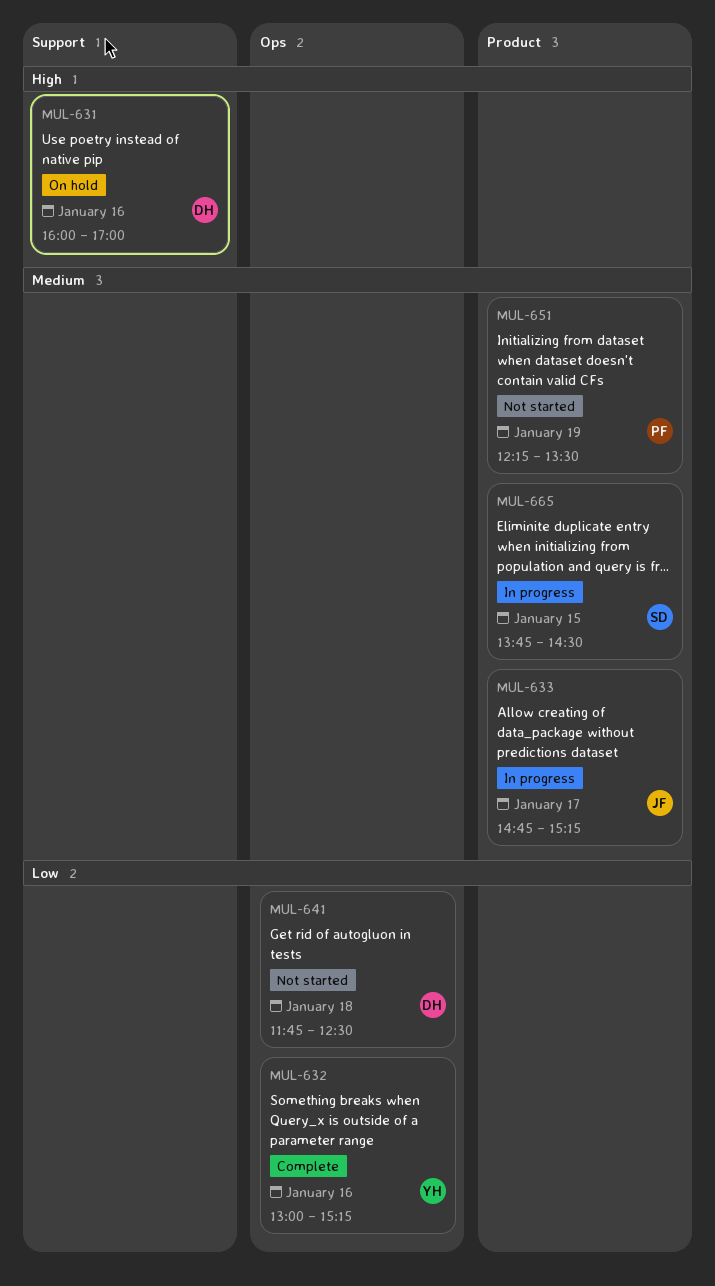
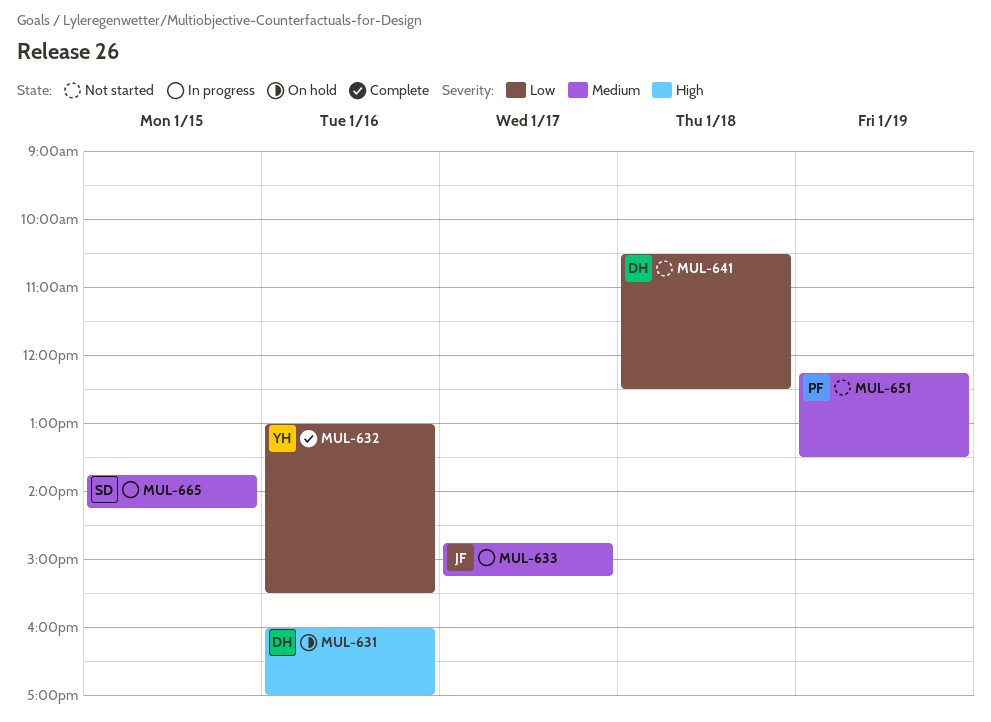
MUL-632, ends: 15:15 -> 15:30
MUL-641, begins: 11:45 -> 10:30
MUL-665, ends: 14:30 -> 14:15

